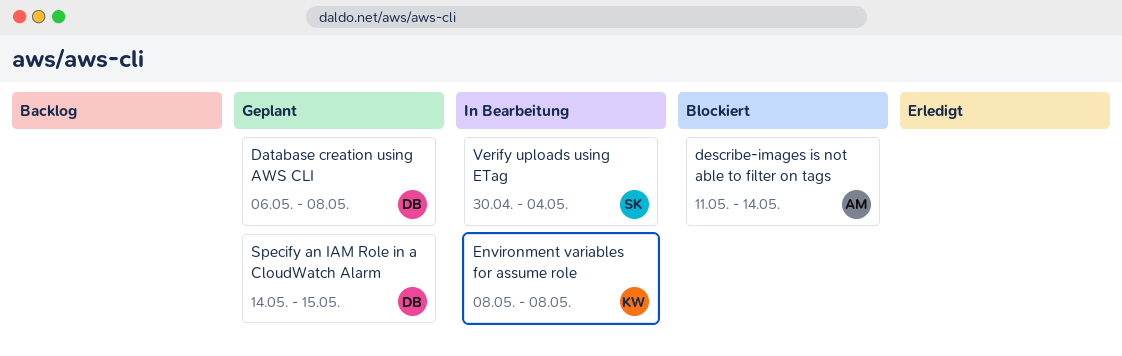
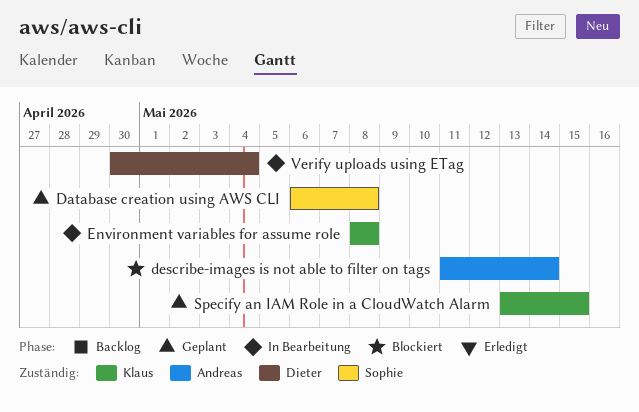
Database creation using AWS CLI, owner: Dieter -> Sophie
Specify an IAM Role in a CloudWatch Alarm, owner: Dieter -> Klaus
Specify an IAM Role in a CloudWatch Alarm, start: May 14 -> May 13
Verify uploads using ETag, owner: Sophie -> Dieter

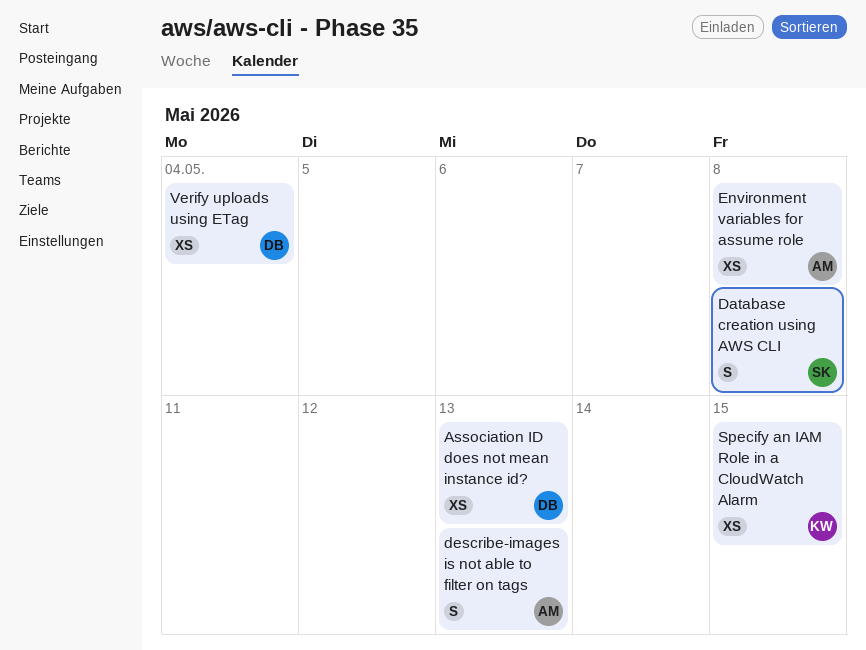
Association ID does not mean instance id?: none -> present
describe-images is not able to filter on tags, due: May 14 -> May 13
Environment variables for assume role, owner: Klaus -> Andreas

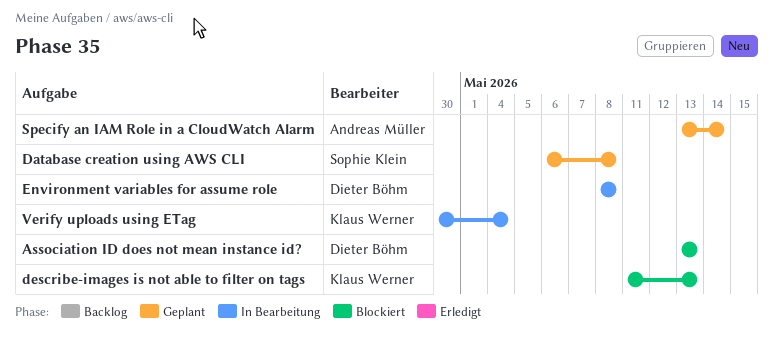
describe-images is not able to filter on tags, owner: Andreas Müller -> Klaus Werner
Environment variables for assume role, owner: Andreas Müller -> Dieter Böhm
Specify an IAM Role in a CloudWatch Alarm, owner: Klaus Werner -> Andreas Müller
Specify an IAM Role in a CloudWatch Alarm, due: May 15 -> May 14
Verify uploads using ETag, owner: Dieter Böhm -> Klaus Werner

